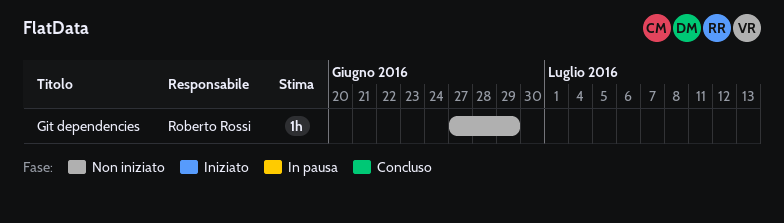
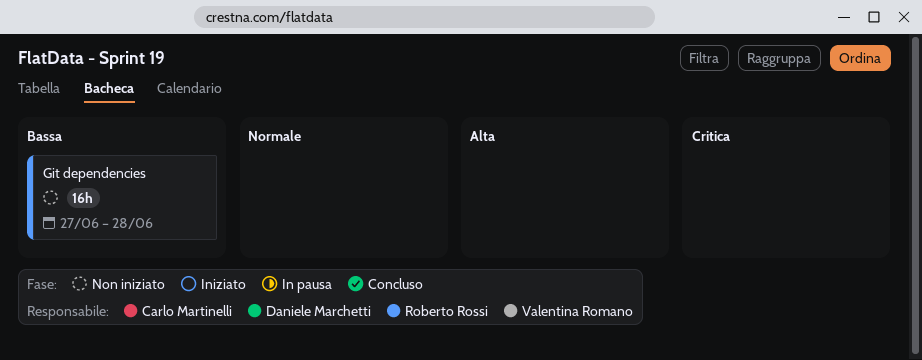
Git dependencies, estimate: 1h -> 16h
Git dependencies, due: Jun 29 -> Jun 28

